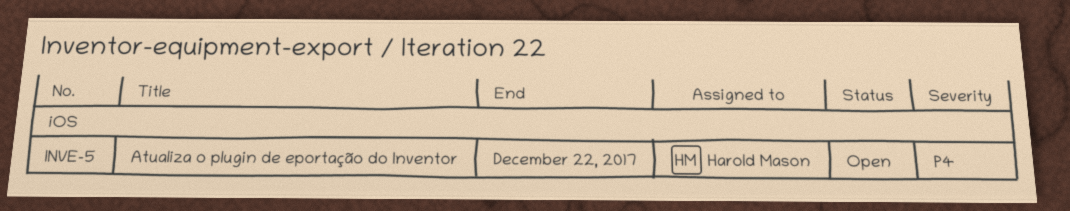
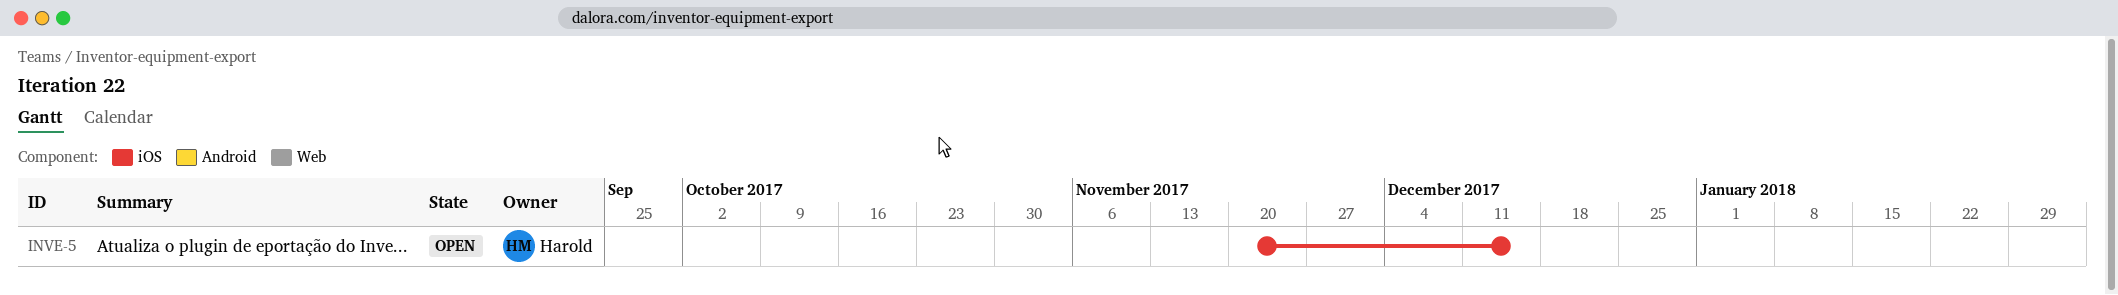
INVE-5, due: Dec 22 -> Dec 15

